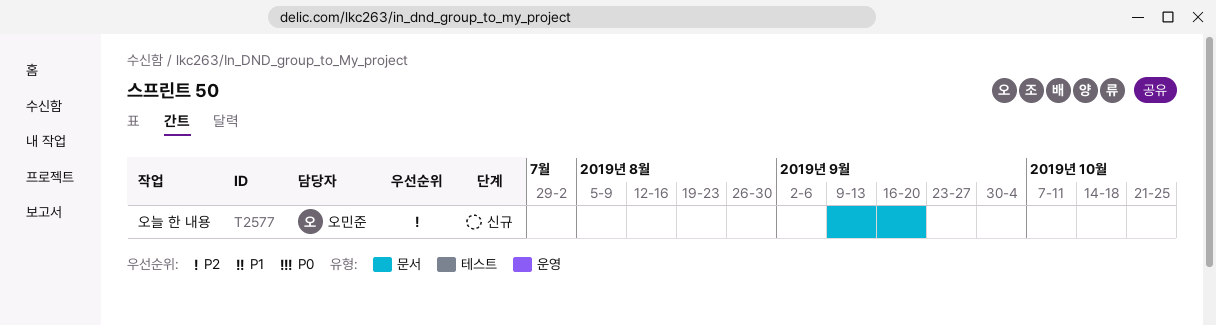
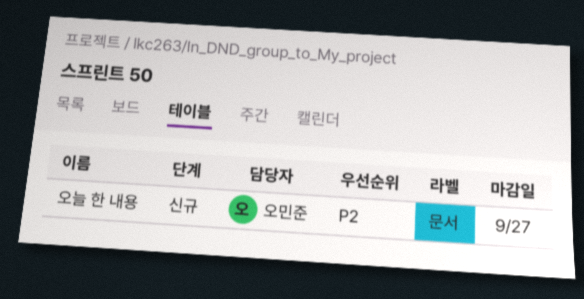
오늘 한 내용, due: Sep 20 -> Sep 27

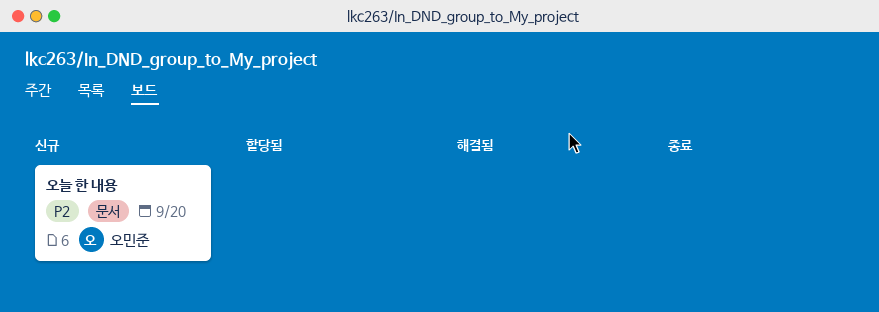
오늘 한 내용, due: Sep 27 -> Sep 20

